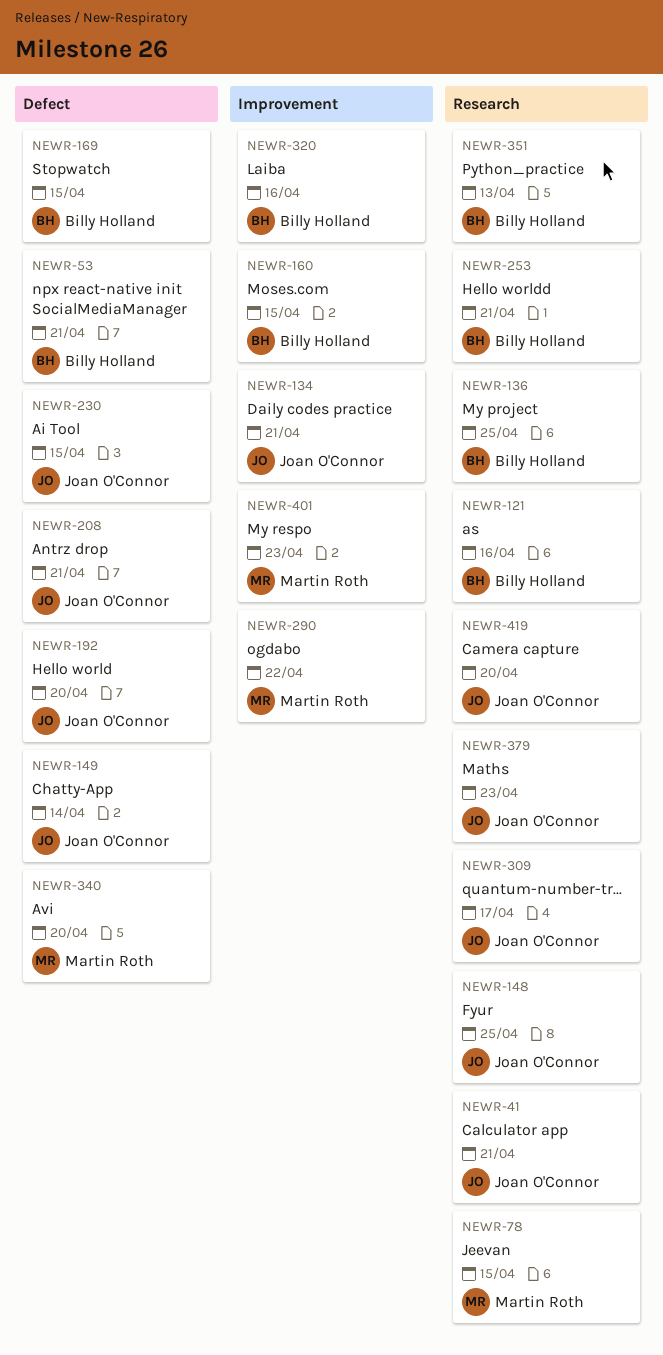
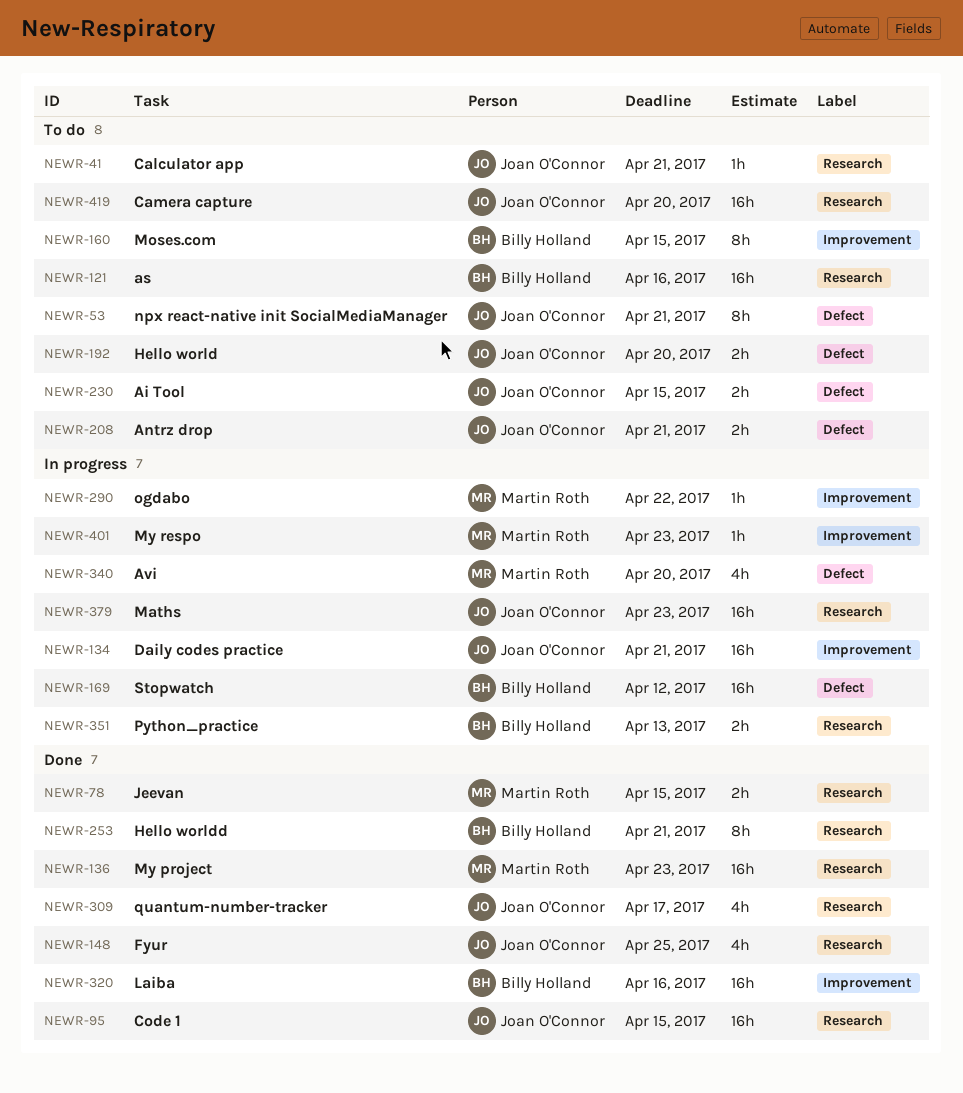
NEWR-53, owner: Billy Holland -> Joan O'Connor
NEWR-95: none -> present
NEWR-136, owner: Billy Holland -> Martin Roth
NEWR-136, due: Apr 25 -> Apr 23
NEWR-149: present -> none
NEWR-169, due: Apr 15 -> Apr 12

